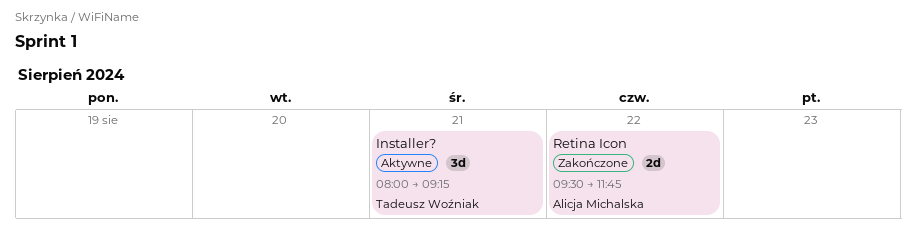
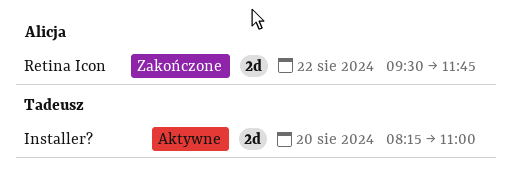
Installer?, estimate: 3d -> 2d
Installer?, day: Aug 21 -> Aug 20
Installer?, begins: 08:00 -> 08:15
Installer?, ends: 09:15 -> 11:00

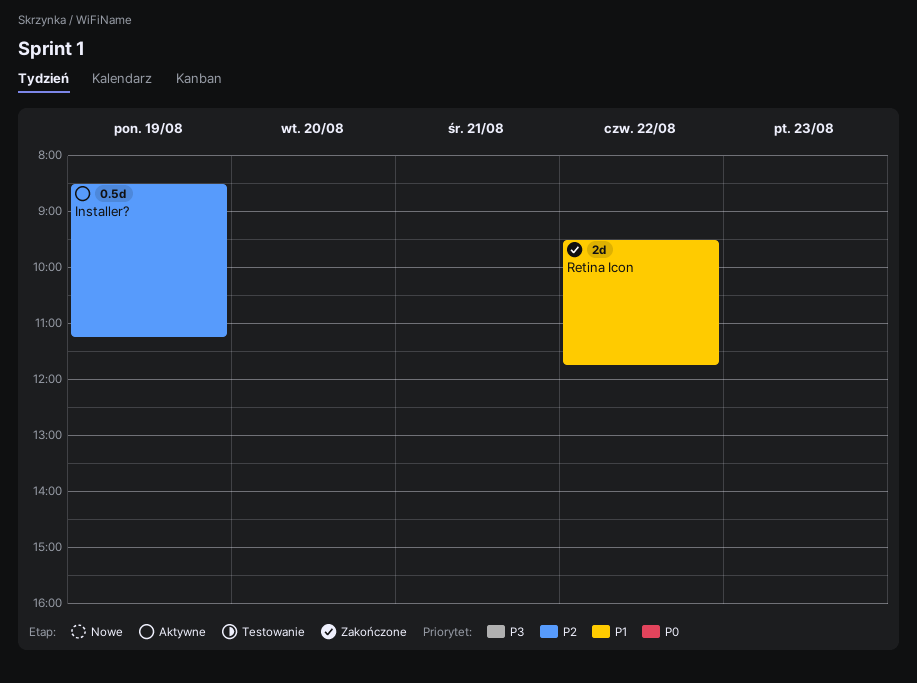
Installer?, estimate: 2d -> 0.5d
Installer?, day: Aug 20 -> Aug 19
Installer?, begins: 08:15 -> 08:30
Installer?, ends: 11:00 -> 11:15

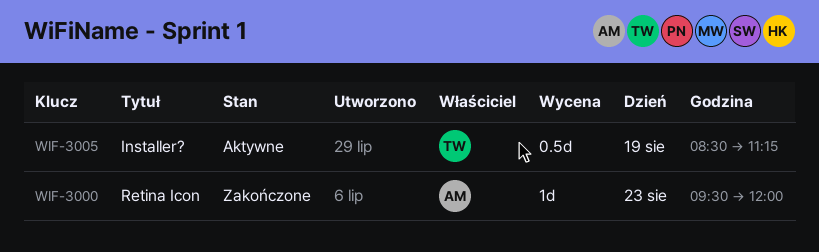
Retina Icon, estimate: 2d -> 1d
Retina Icon, day: Aug 22 -> Aug 23
Retina Icon, ends: 11:45 -> 12:00

